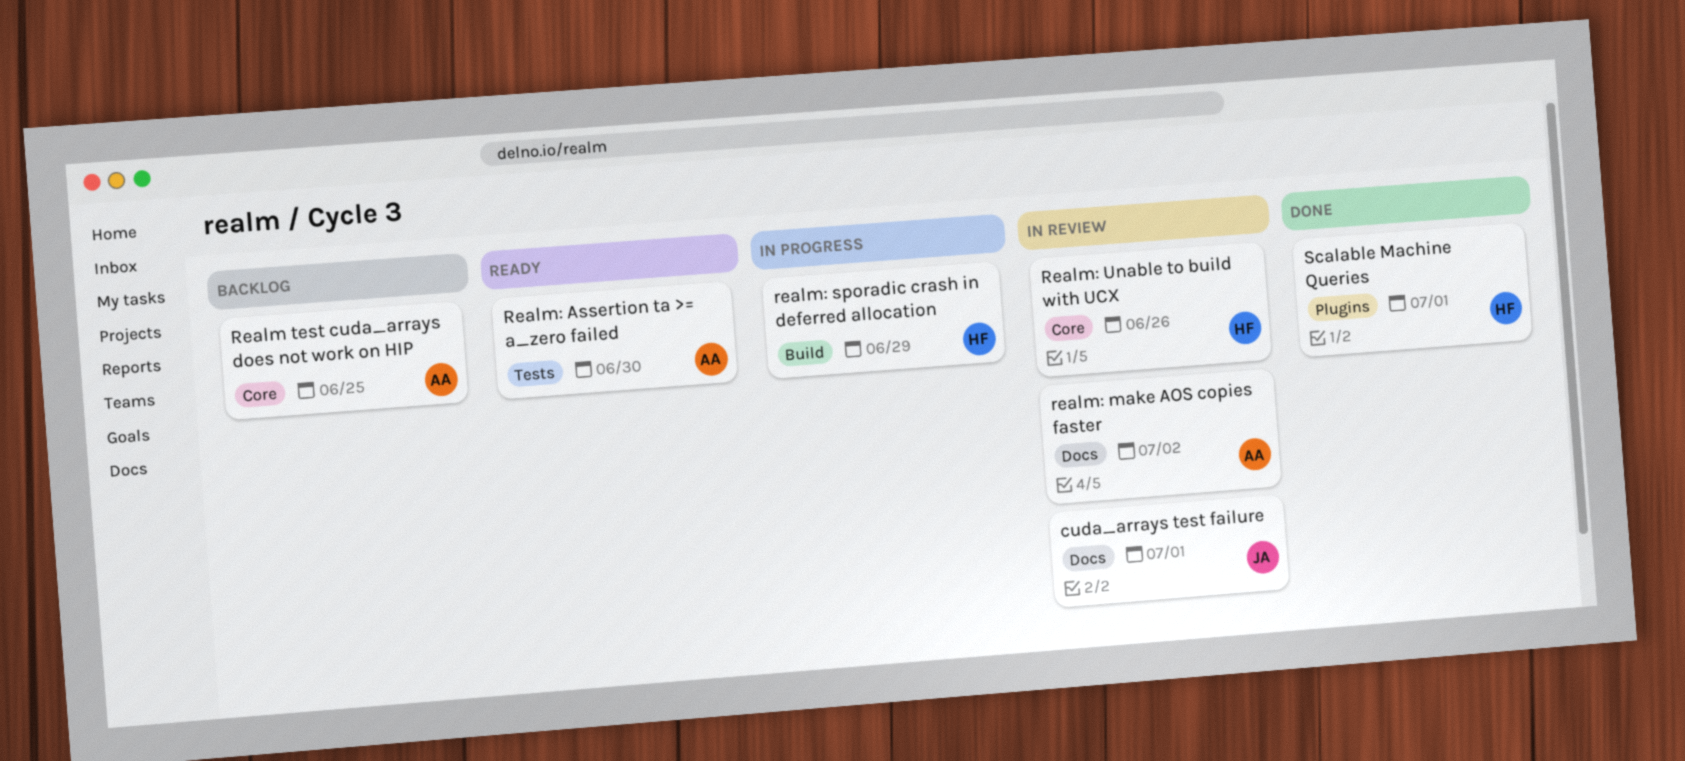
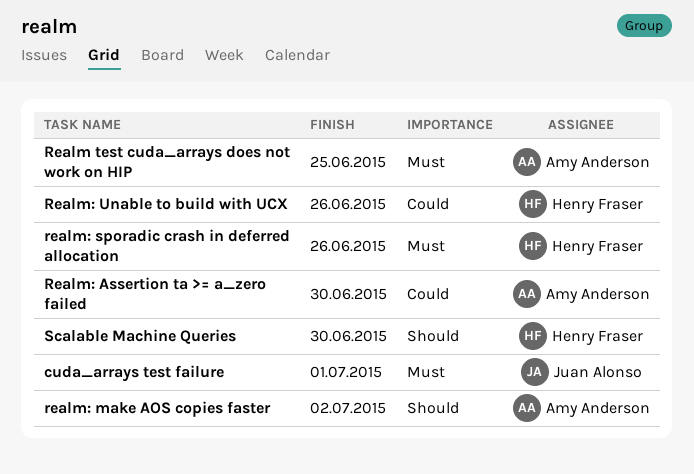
realm: sporadic crash in deferred allocation, due: Jun 29 -> Jun 26
Scalable Machine Queries, due: Jul 1 -> Jun 30

